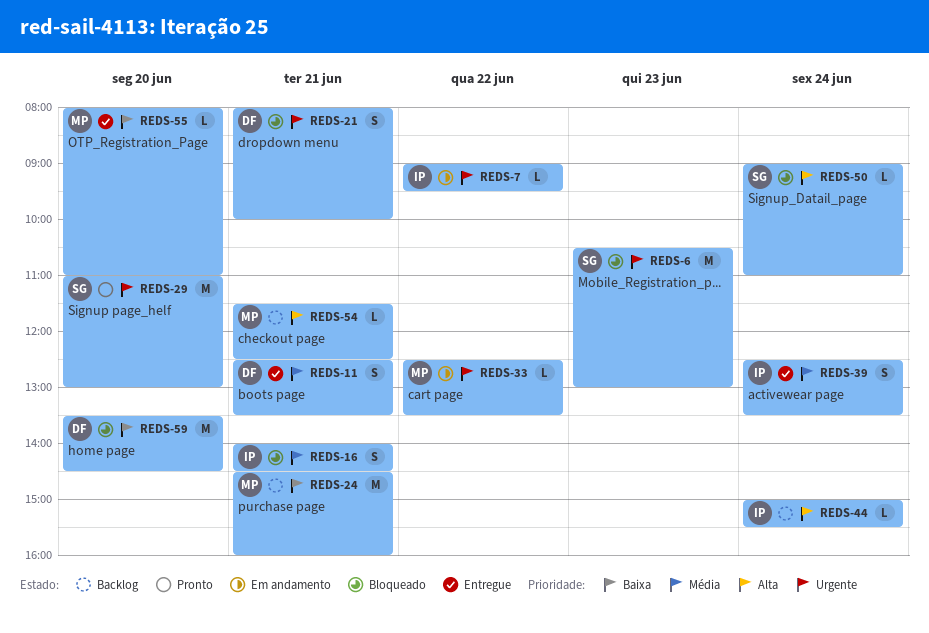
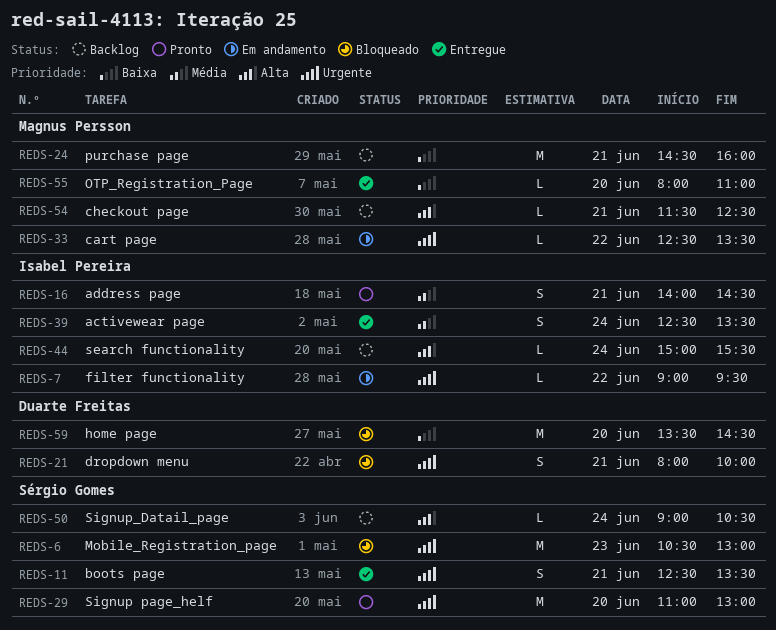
REDS-11, owner: Duarte Freitas -> Sérgio Gomes
REDS-11, priority: Média -> Urgente
REDS-16, status: Bloqueado -> Pronto
REDS-50, status: Bloqueado -> Backlog
REDS-50, ends: 11:00 -> 10:30

